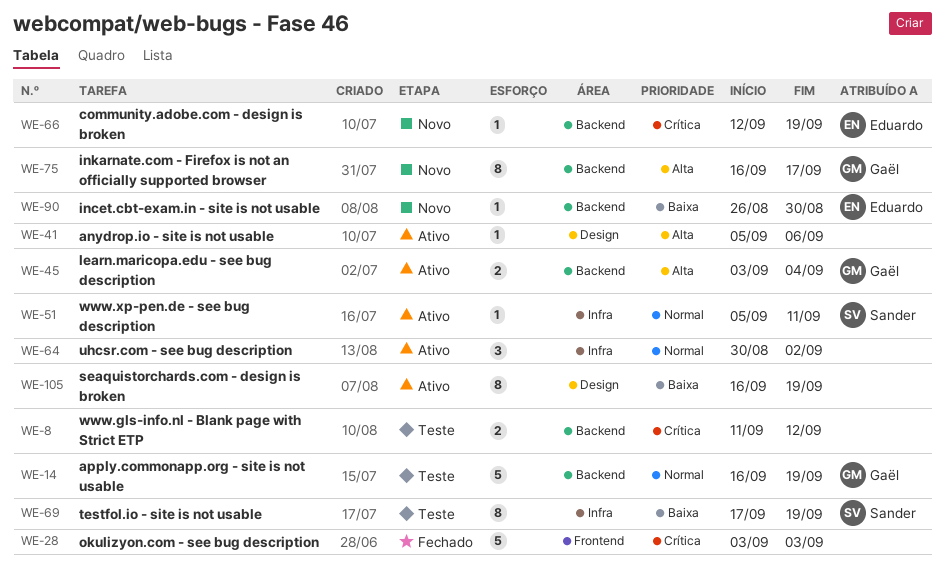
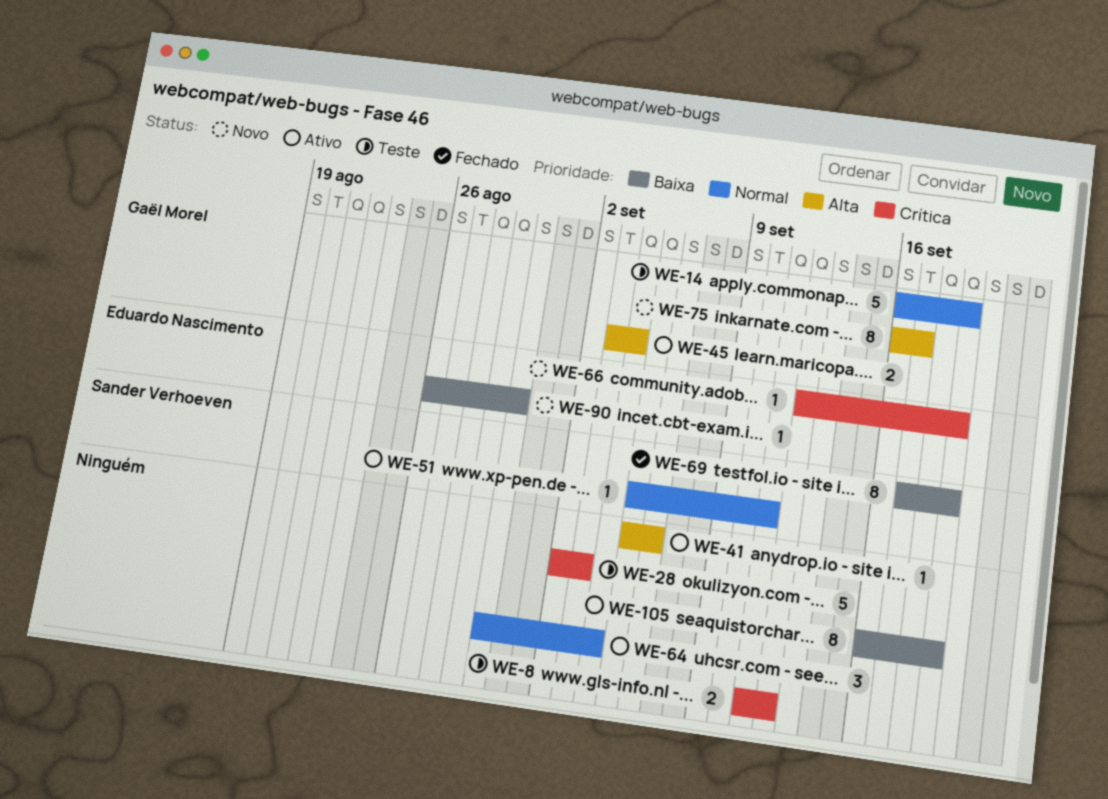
WE-28, status: Fechado -> Teste
WE-28, start: Sep 3 -> Sep 2
WE-64, due: Sep 2 -> Sep 4
WE-69, status: Teste -> Fechado

